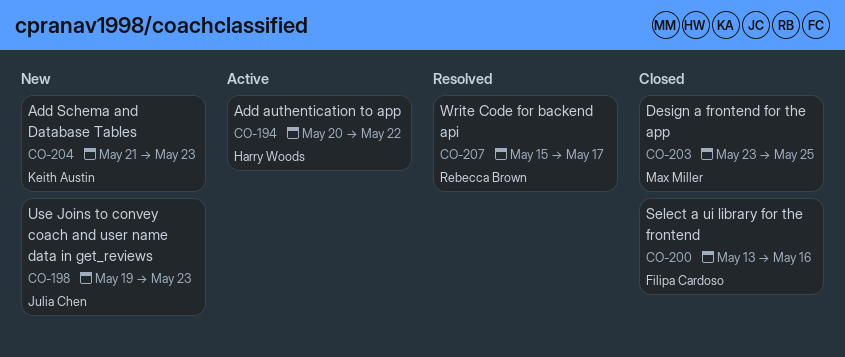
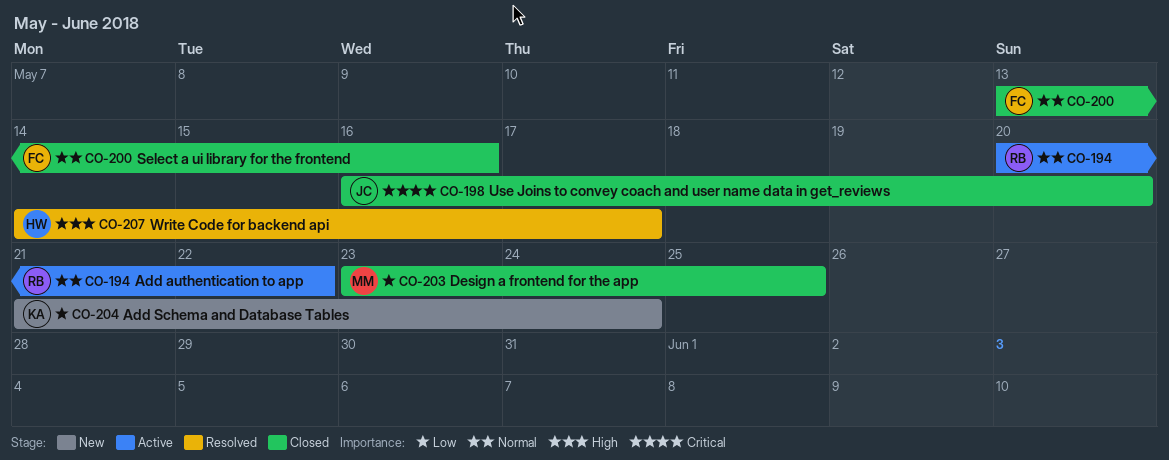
CO-194, owner: Harry Woods -> Rebecca Brown
CO-198, status: New -> Closed
CO-198, start: May 19 -> May 16
CO-198, due: May 23 -> May 20
CO-204, due: May 23 -> May 24
CO-207, owner: Rebecca Brown -> Harry Woods
CO-207, start: May 15 -> May 14

